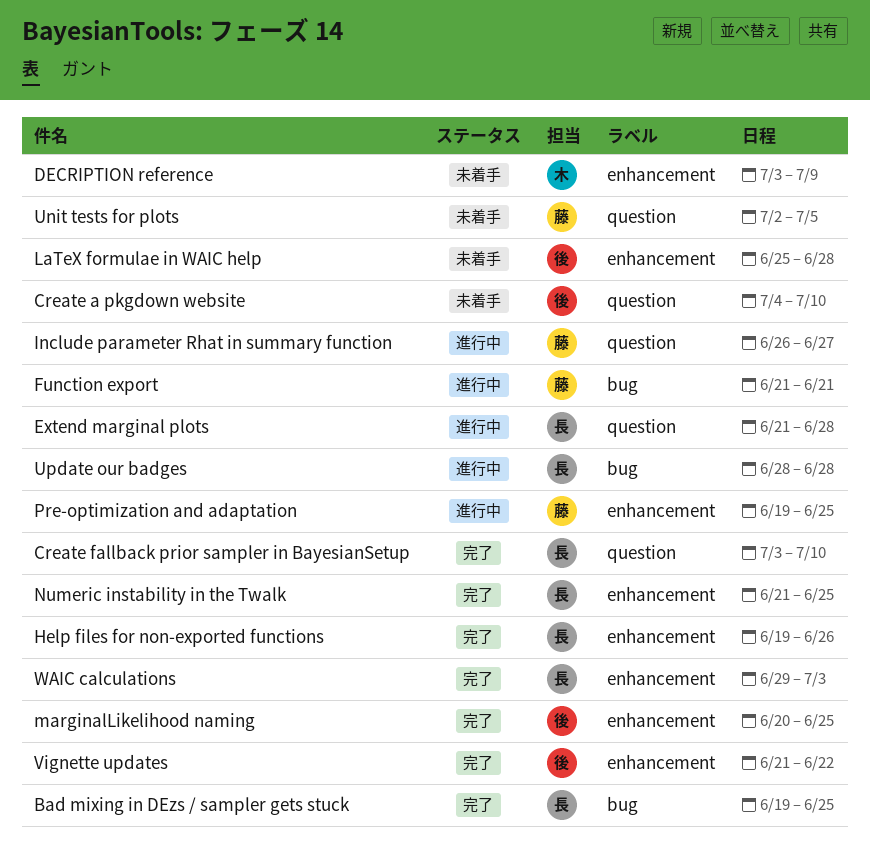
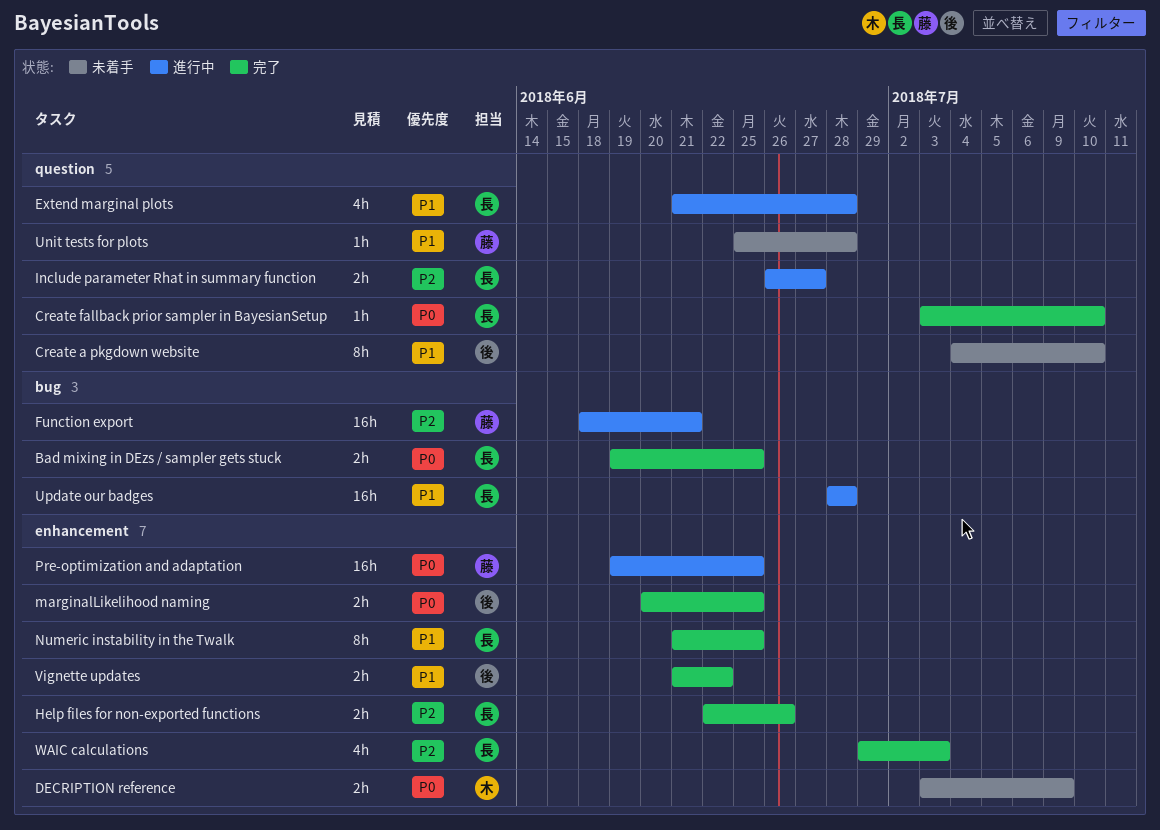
Function export, start: Jun 21 -> Jun 18
Help files for non-exported functions, start: Jun 19 -> Jun 22
Include parameter Rhat in summary function, owner: 藤 -> 長
LaTeX formulae in WAIC help: present -> none
Unit tests for plots, start: Jul 2 -> Jun 25
Unit tests for plots, due: Jul 5 -> Jun 28

